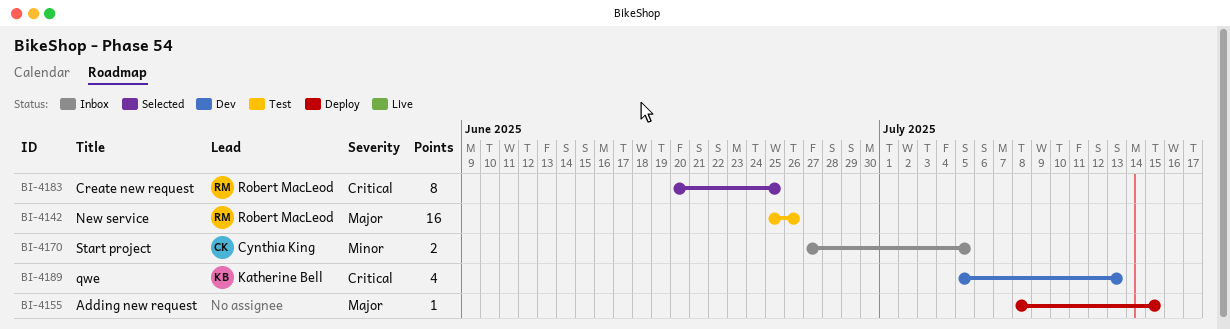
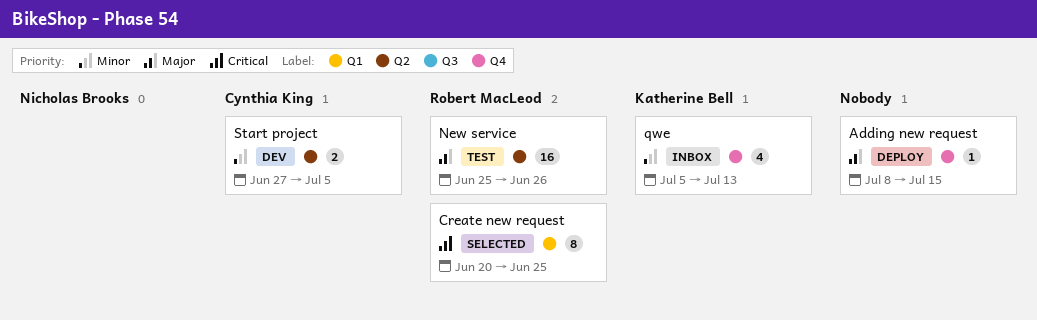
qwe, status: Dev -> Inbox
qwe, priority: Critical -> Minor
Start project, status: Inbox -> Dev

